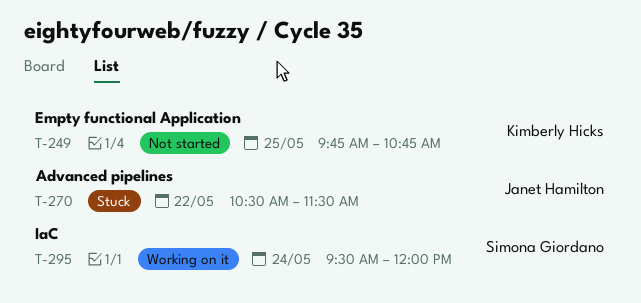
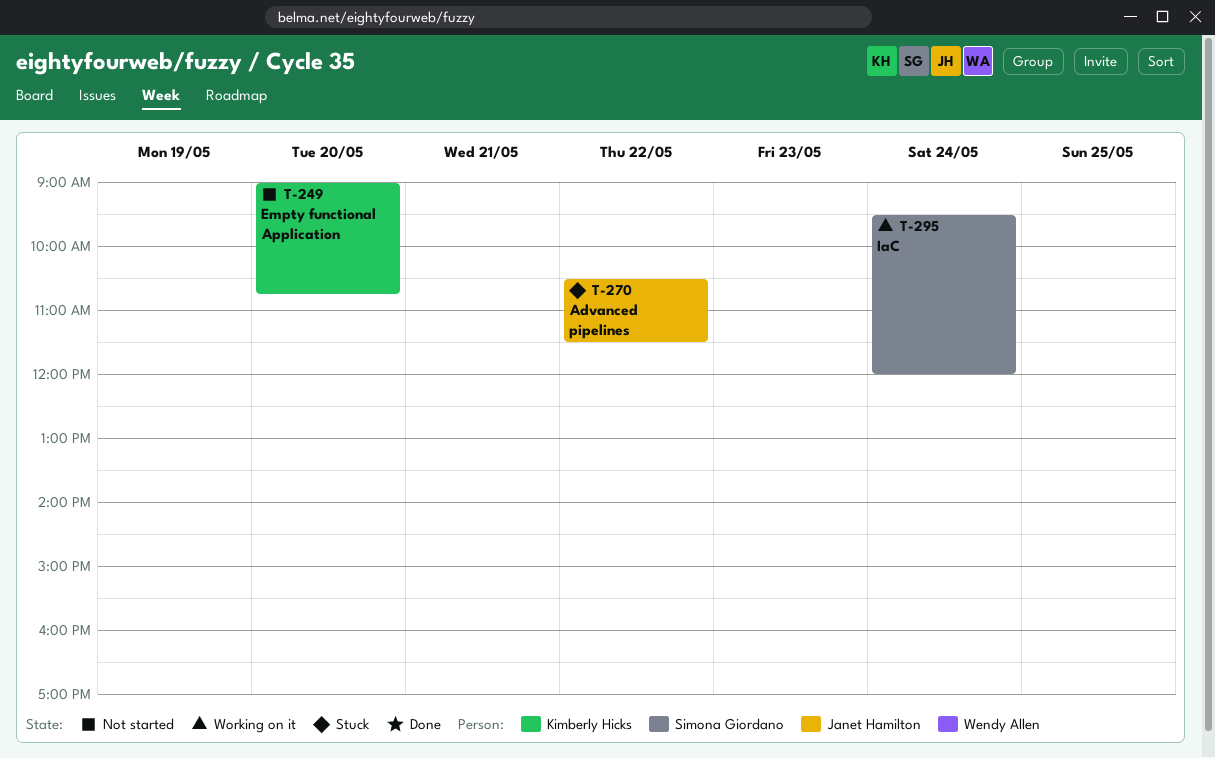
T-249, day: May 25 -> May 20
T-249, begins: 09:45 -> 09:00

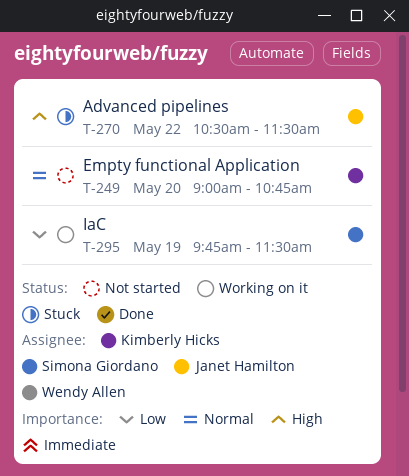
T-295, day: May 24 -> May 19
T-295, begins: 09:30 -> 09:45
T-295, ends: 12:00 -> 11:30

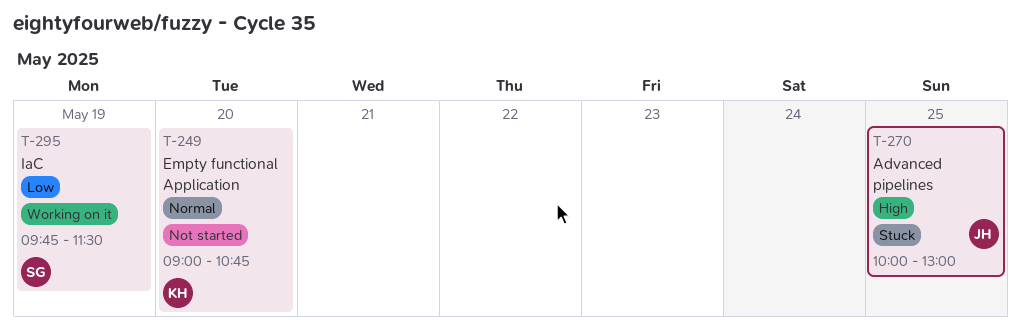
T-270, day: May 22 -> May 25
T-270, begins: 10:30 -> 10:00
T-270, ends: 11:30 -> 13:00

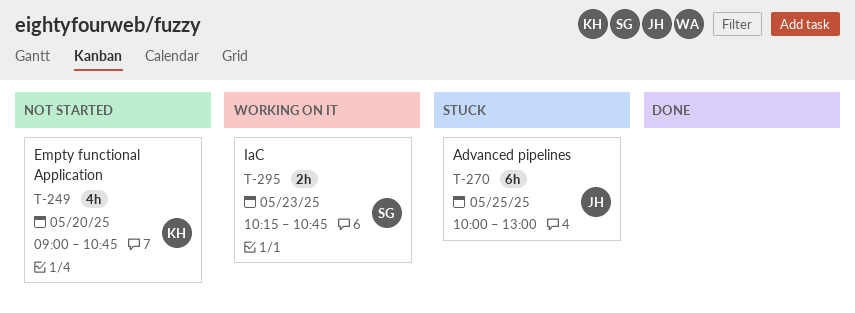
T-295, day: May 19 -> May 23
T-295, begins: 09:45 -> 10:15
T-295, ends: 11:30 -> 10:45

